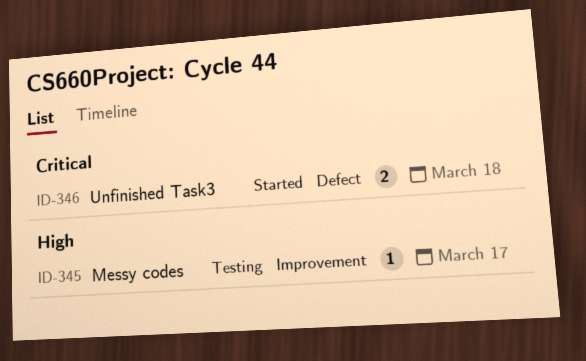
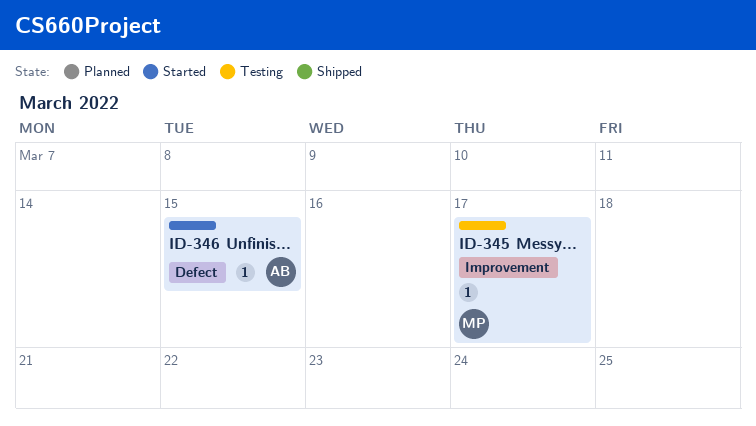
ID-346, estimate: 2 -> 1
ID-346, due: Mar 18 -> Mar 15

